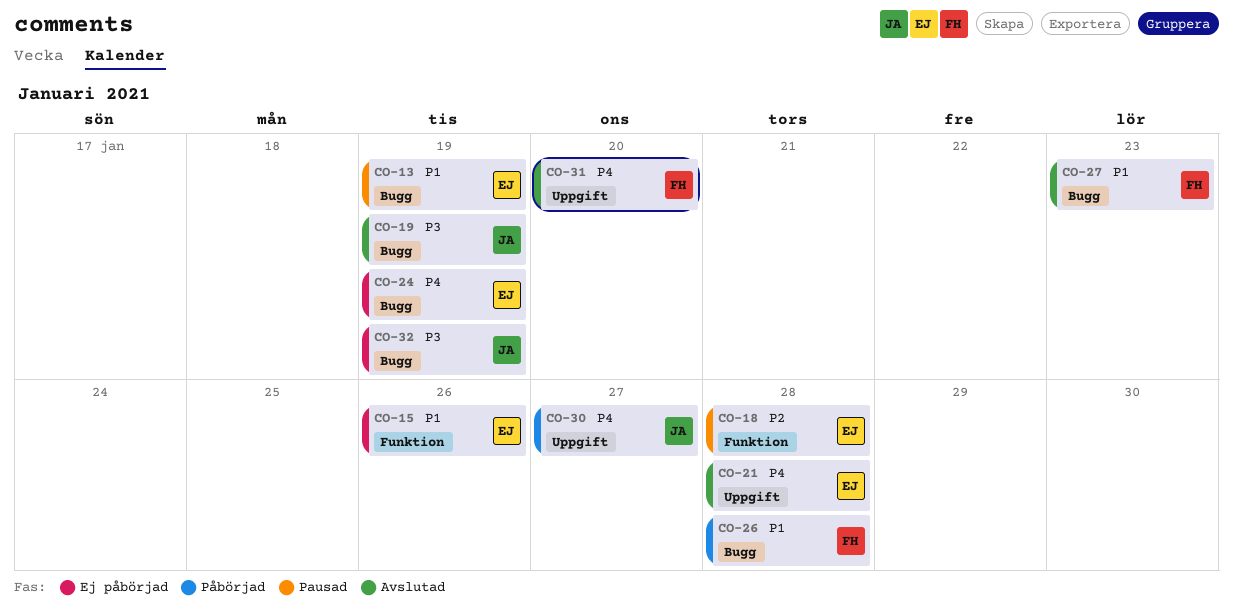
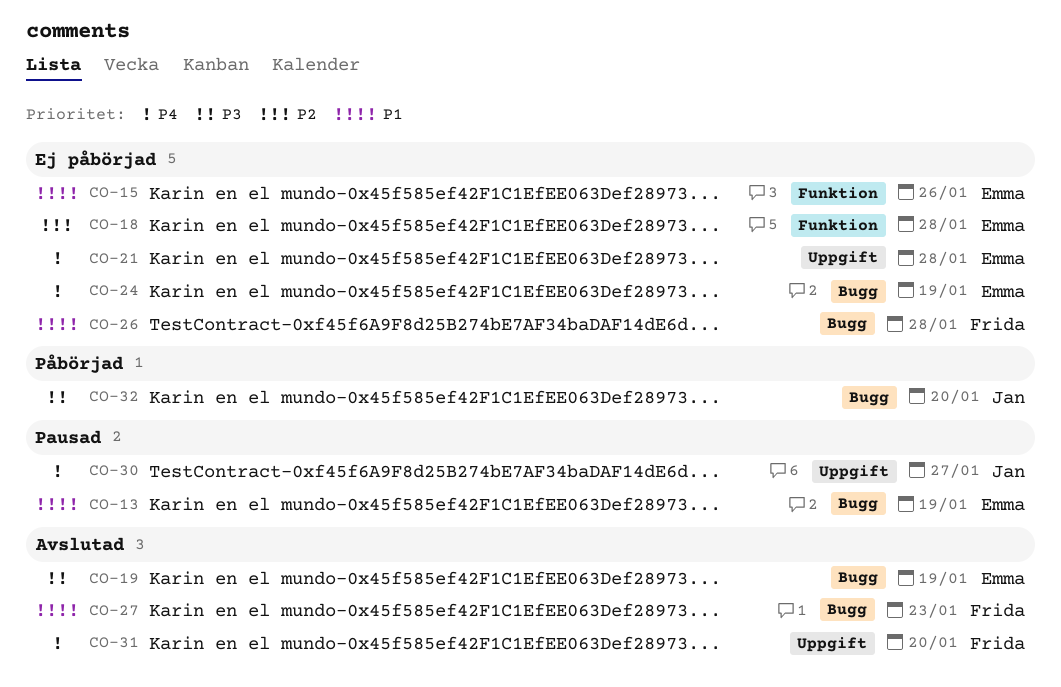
CO-18, status: Pausad -> Ej påbörjad
CO-19, owner: Jan -> Emma
CO-21, status: Avslutad -> Ej påbörjad
CO-26, status: Påbörjad -> Ej påbörjad
CO-30, status: Påbörjad -> Pausad
CO-32, status: Ej påbörjad -> Påbörjad
CO-32, due: Jan 19 -> Jan 20

